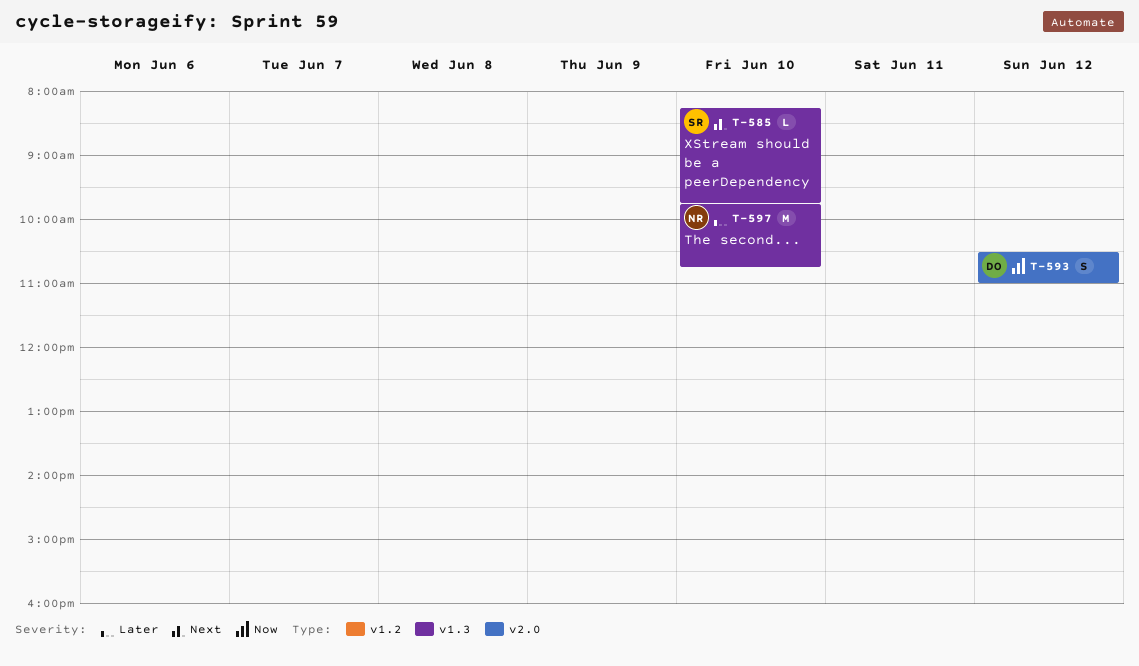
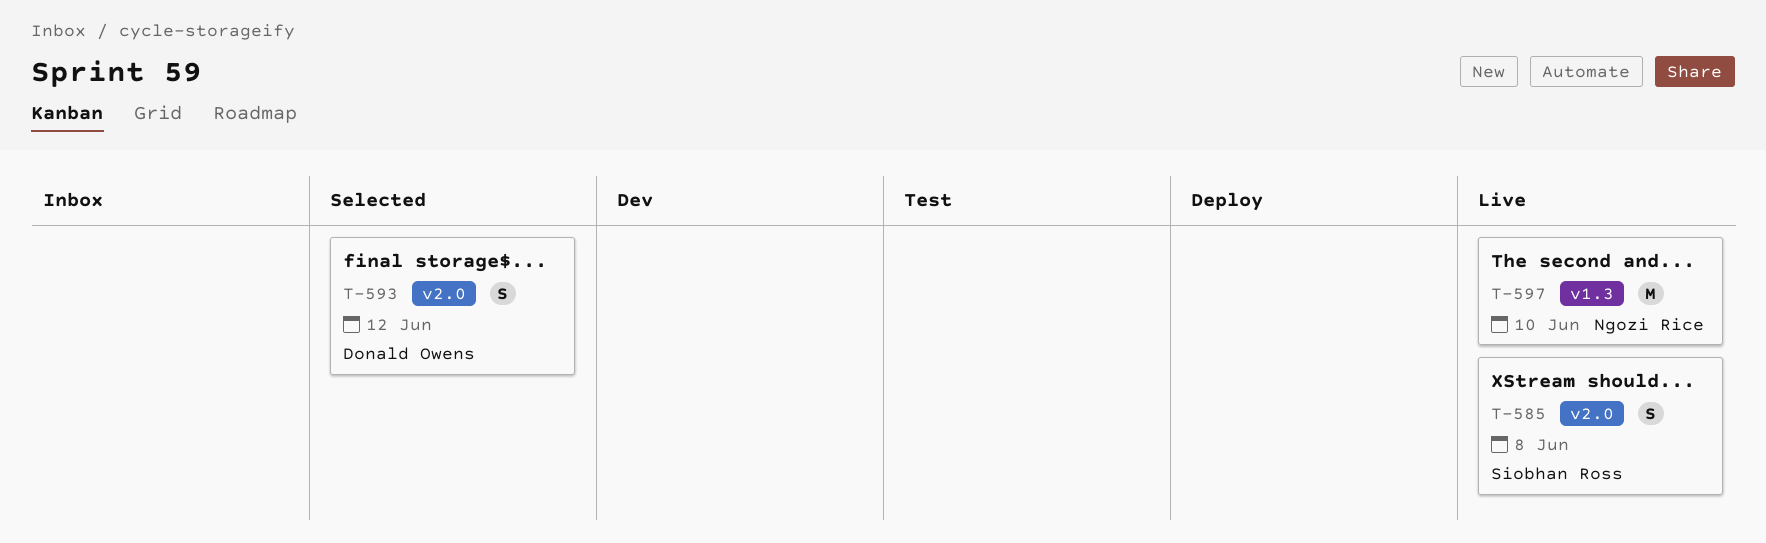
T-585, label: v1.3 -> v2.0
T-585, estimate: L -> S
T-585, day: Jun 10 -> Jun 8

